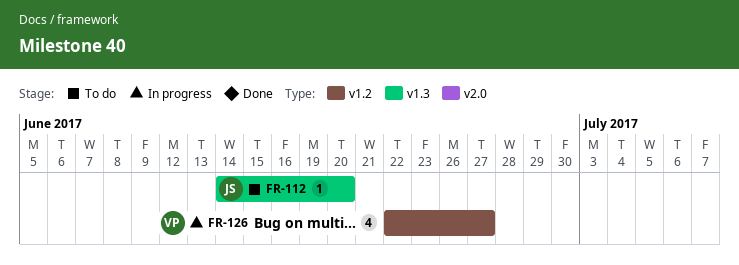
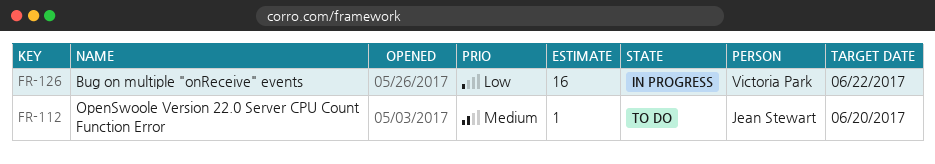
FR-126, estimate: 4 -> 16
FR-126, due: Jun 27 -> Jun 22

